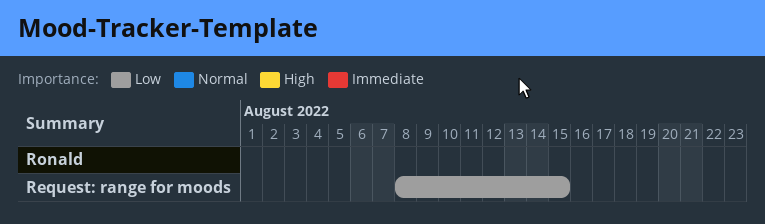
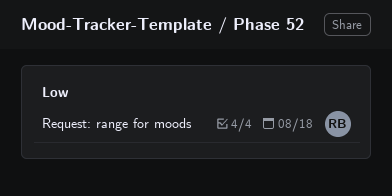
Request: range for moods, due: Aug 15 -> Aug 18

